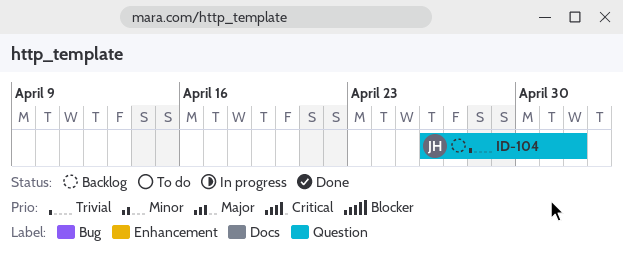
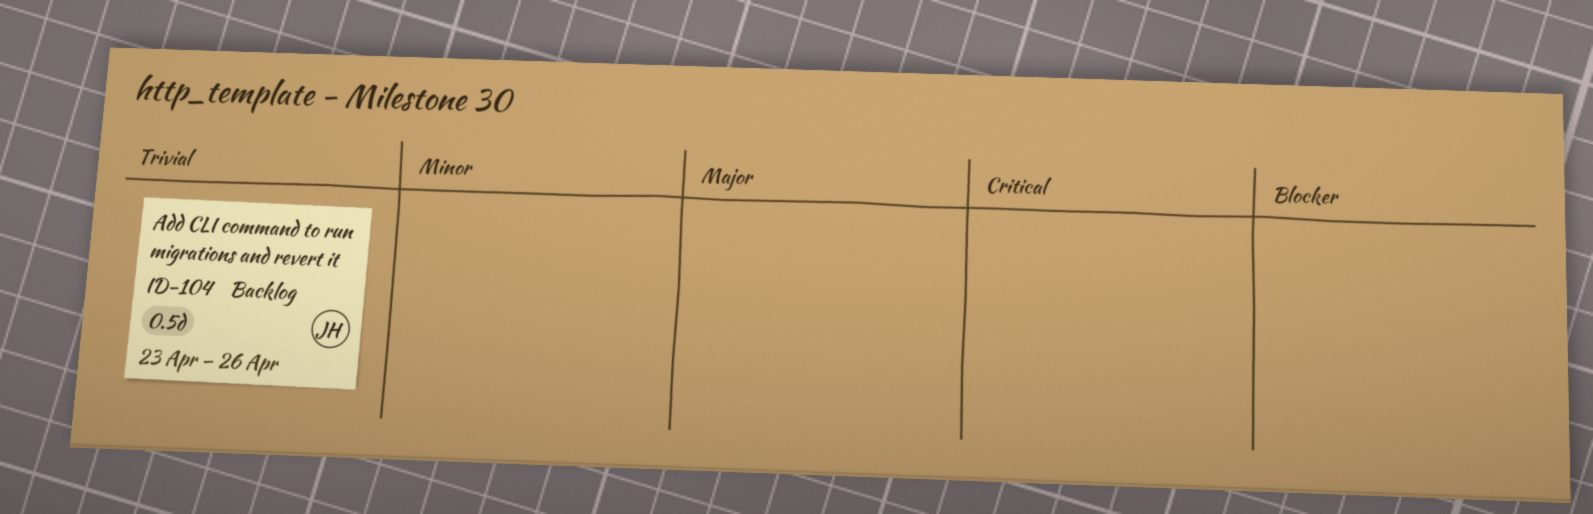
ID-104, start: Apr 26 -> Apr 23
ID-104, due: May 2 -> Apr 26

